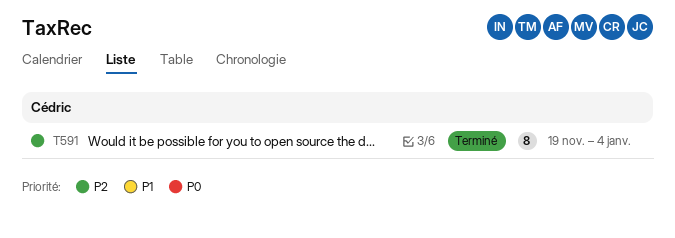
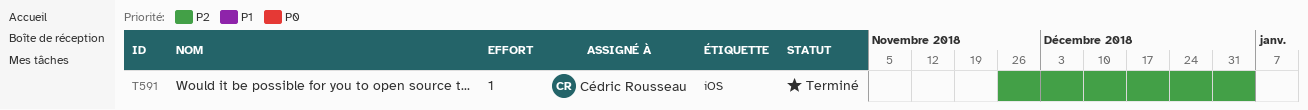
T591, estimate: 8 -> 1
T591, start: Nov 19 -> Nov 26

